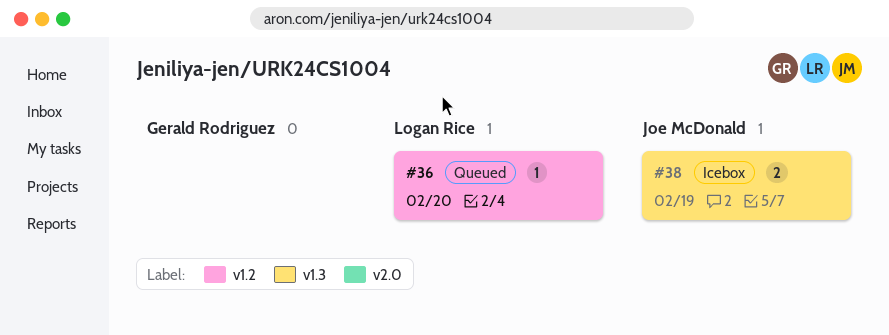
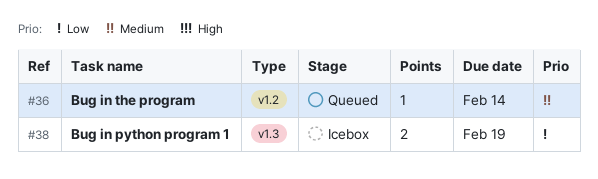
#36, due: Feb 20 -> Feb 14

